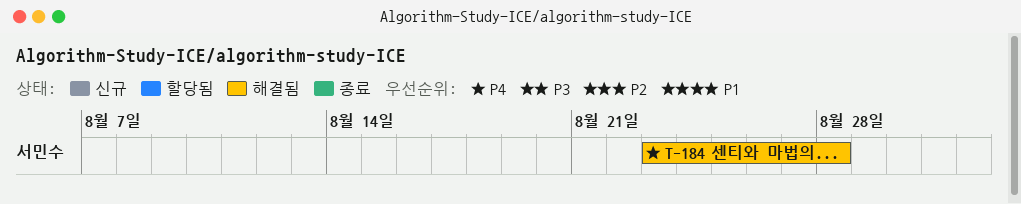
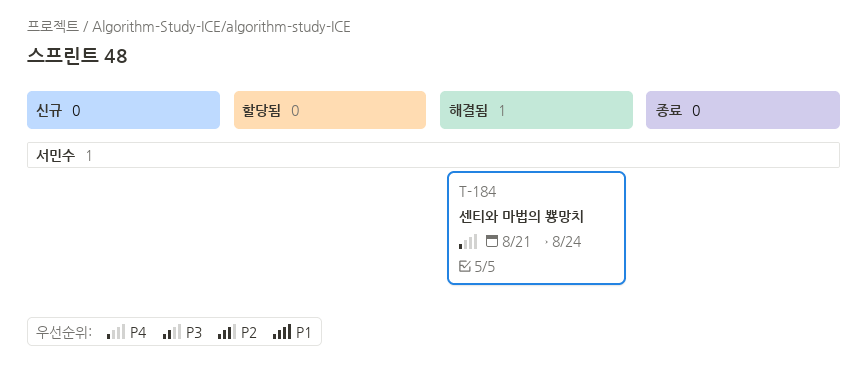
T-184, start: Aug 23 -> Aug 21
T-184, due: Aug 28 -> Aug 24

